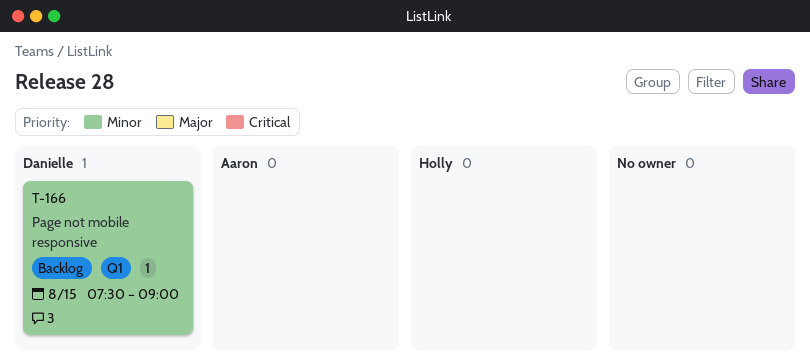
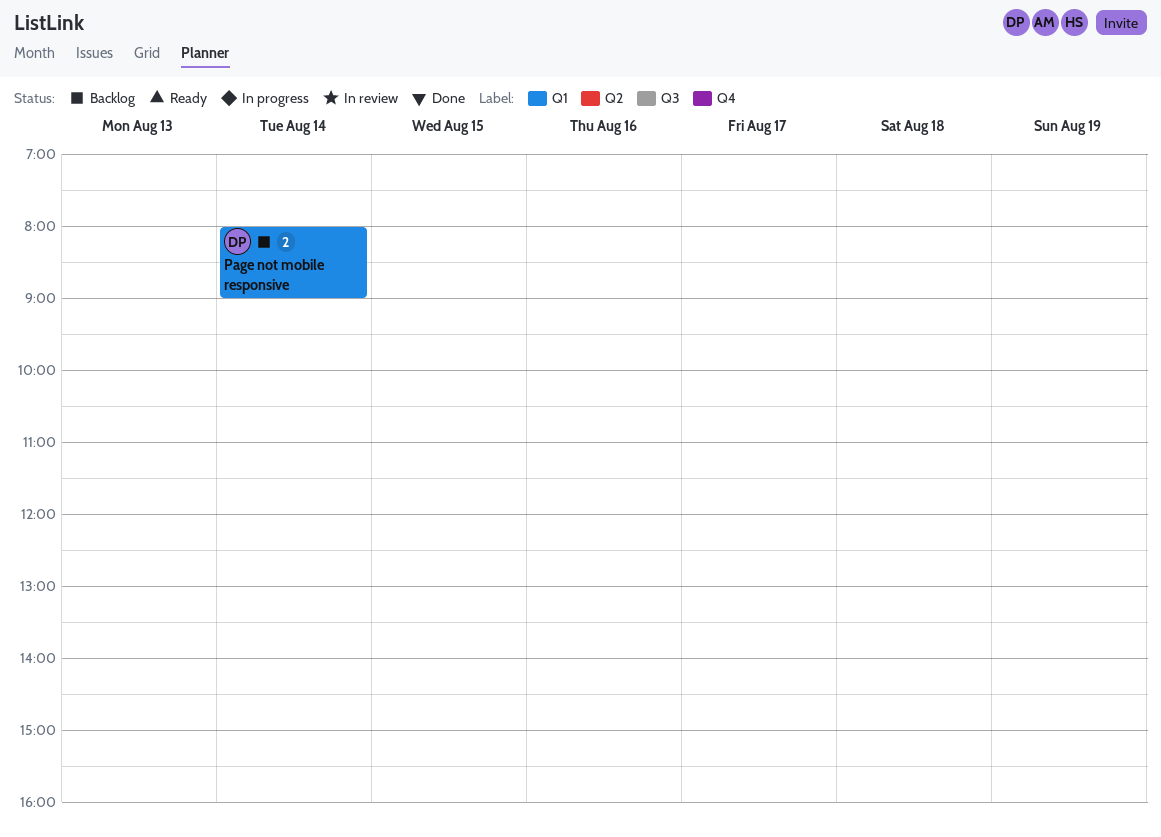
Page not mobile responsive, estimate: 1 -> 2
Page not mobile responsive, day: Aug 15 -> Aug 14
Page not mobile responsive, begins: 07:30 -> 08:00

